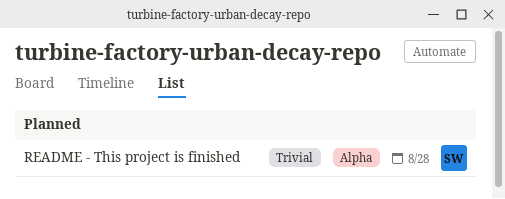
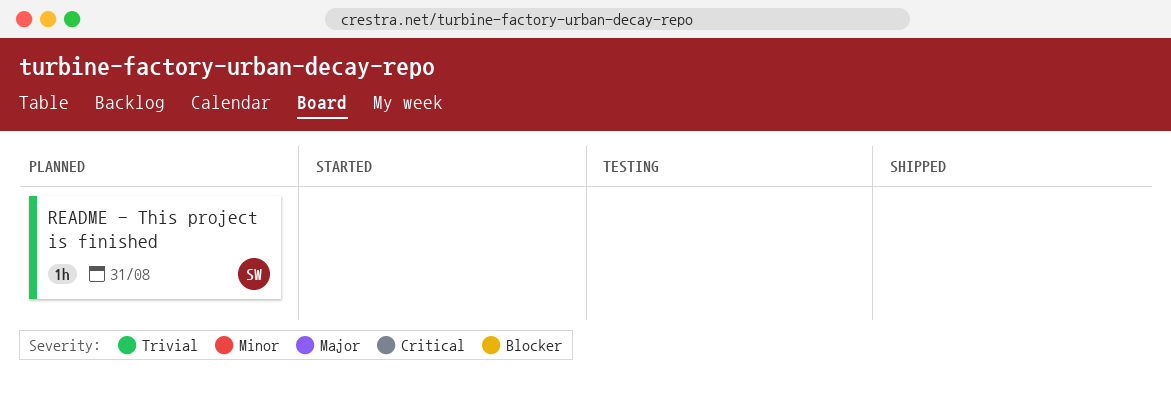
README - This project is finished, due: Aug 28 -> Aug 31

